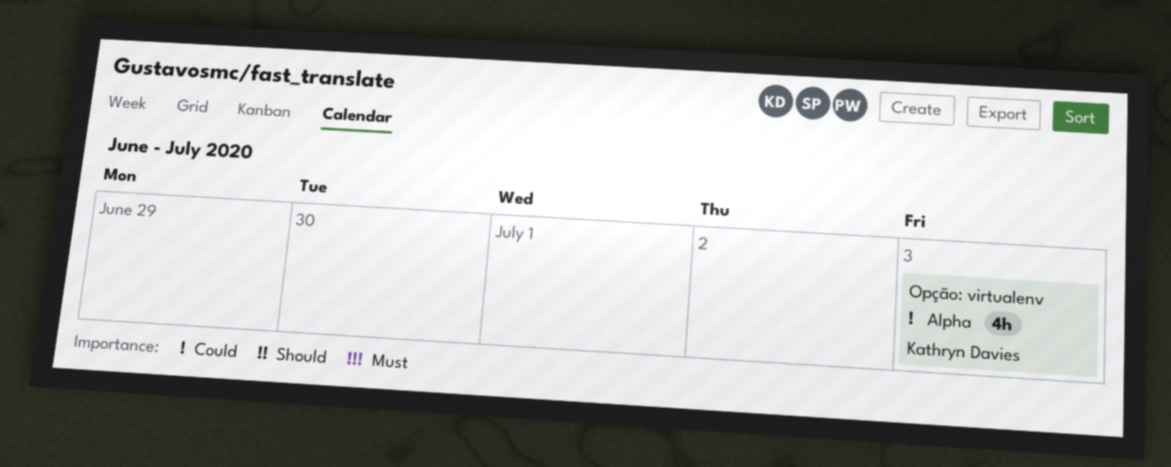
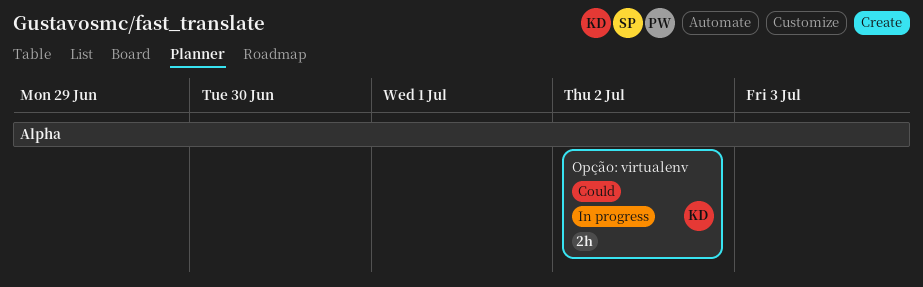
Opção: virtualenv, estimate: 4h -> 2h
Opção: virtualenv, due: Jul 3 -> Jul 2

